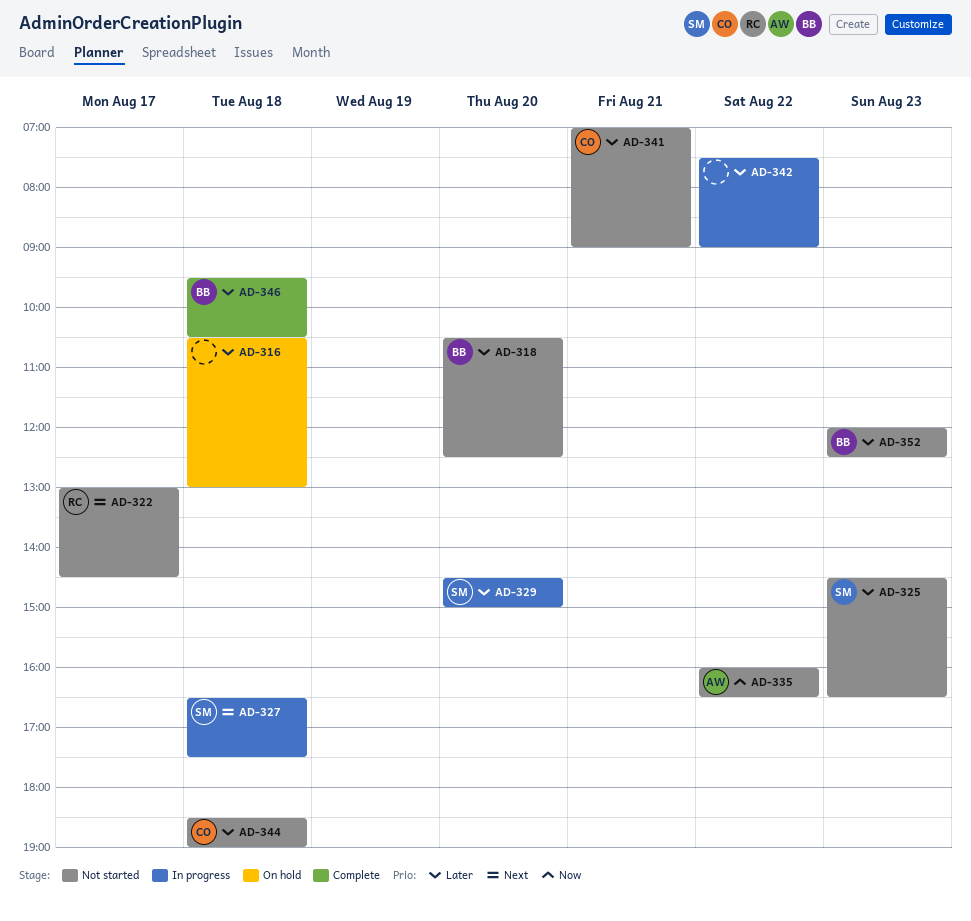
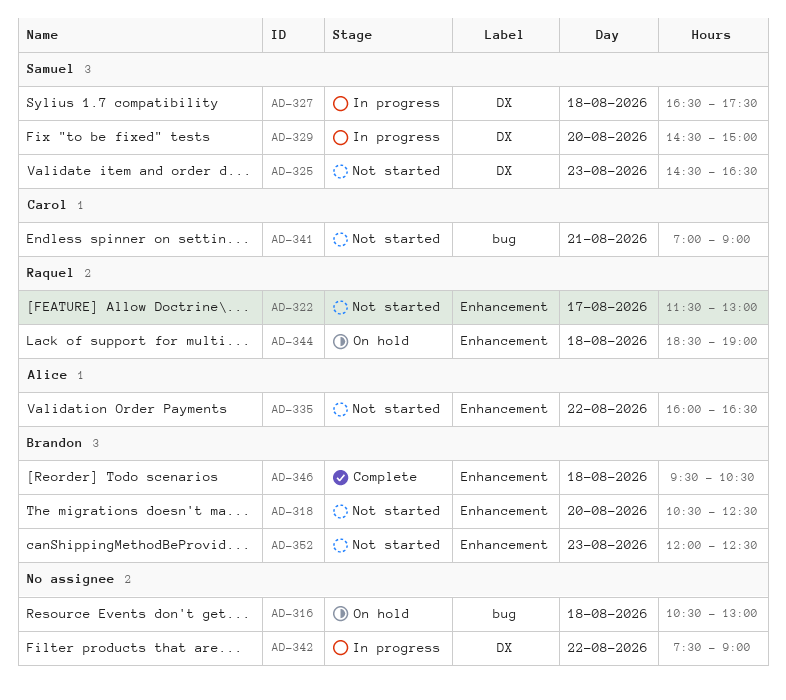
AD-322, begins: 13:00 -> 11:30
AD-322, ends: 14:30 -> 13:00
AD-344, status: Not started -> On hold
AD-344, owner: Carol -> Raquel

